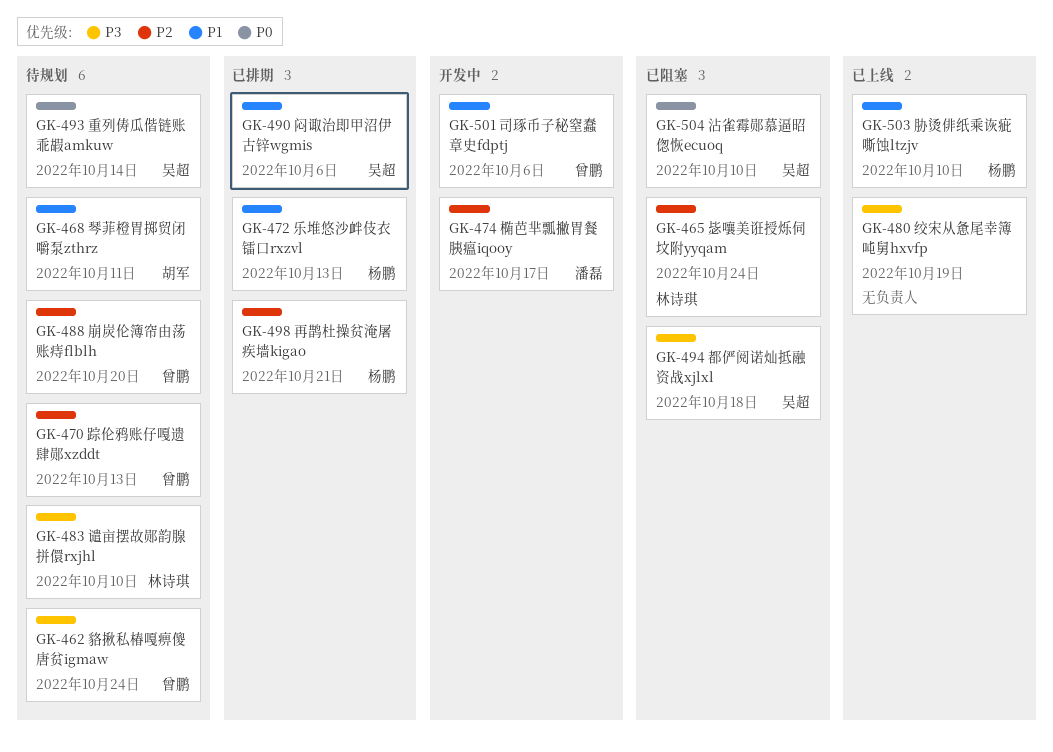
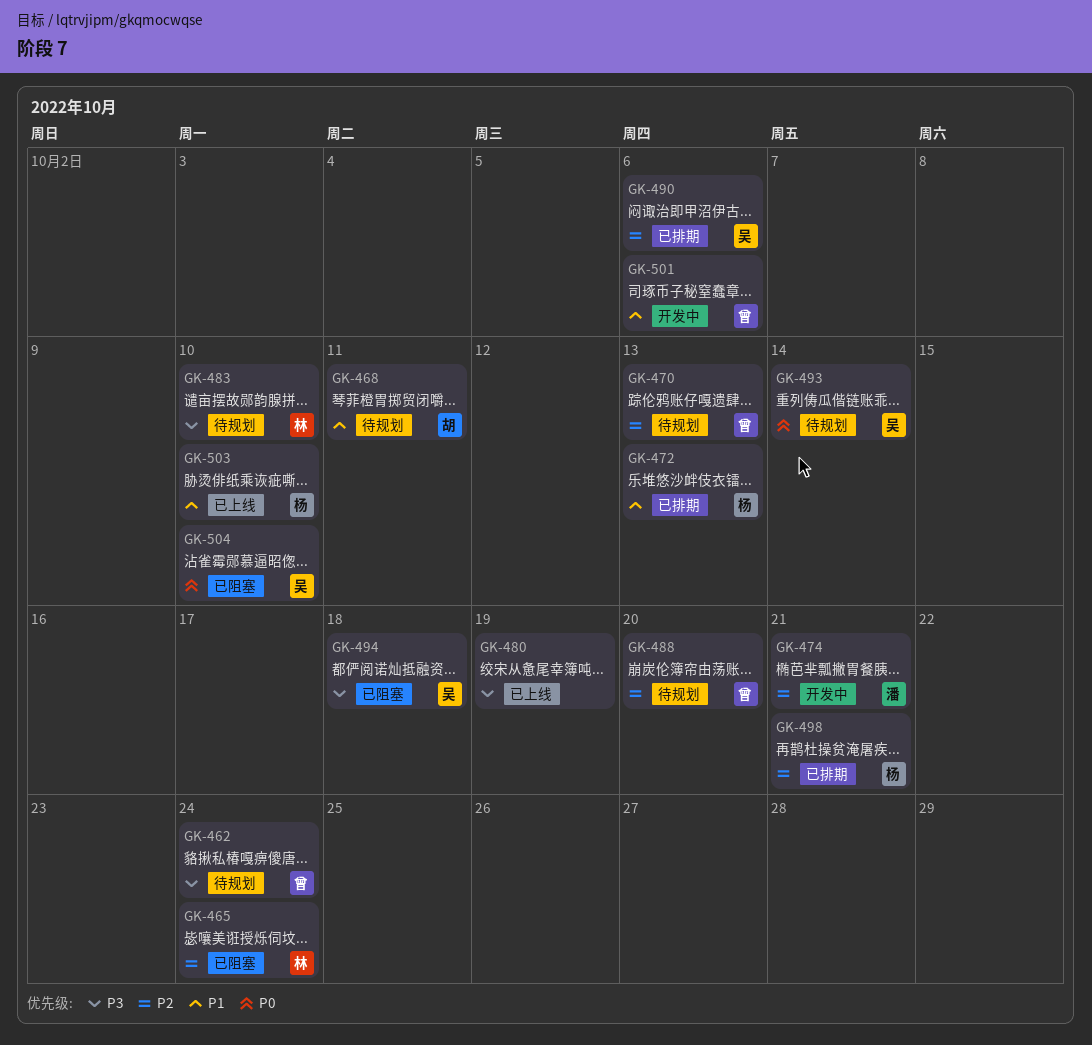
GK-474, due: Oct 17 -> Oct 21
GK-490, priority: P1 -> P2

